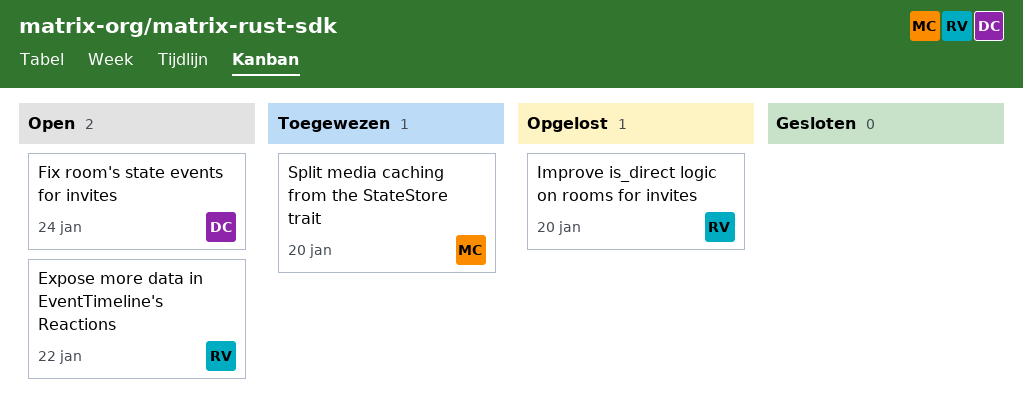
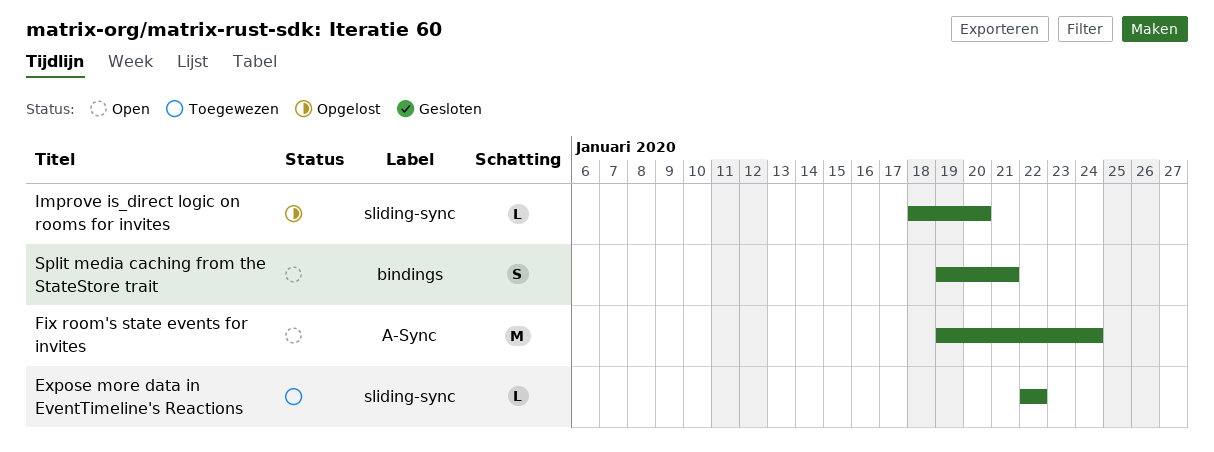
Expose more data in EventTimeline's Reactions, status: Open -> Toegewezen
Split media caching from the StateStore trait, status: Toegewezen -> Open
Split media caching from the StateStore trait, due: Jan 20 -> Jan 21

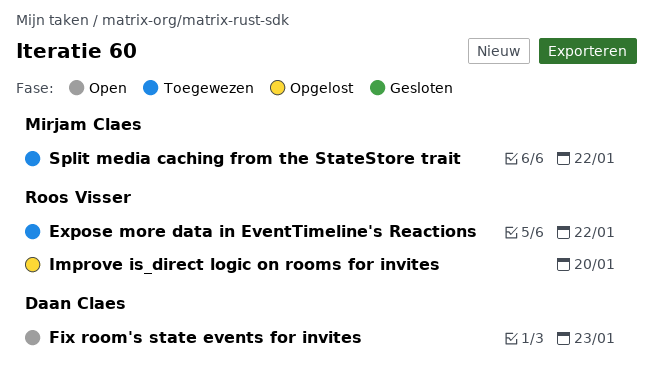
Fix room's state events for invites, due: Jan 24 -> Jan 23
Split media caching from the StateStore trait, status: Open -> Toegewezen
Split media caching from the StateStore trait, due: Jan 21 -> Jan 22

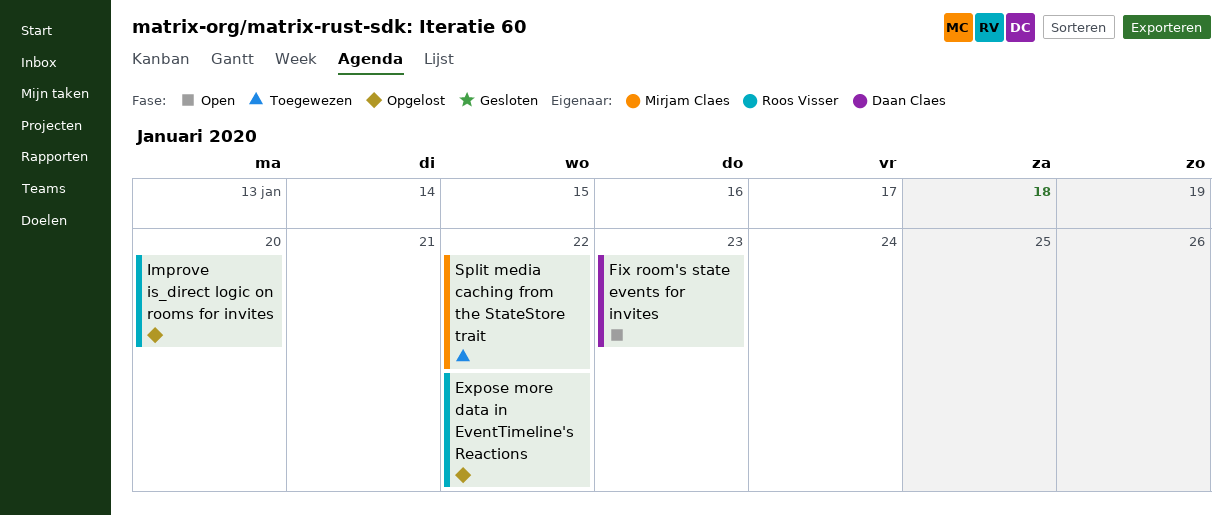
Expose more data in EventTimeline's Reactions, status: Toegewezen -> Opgelost

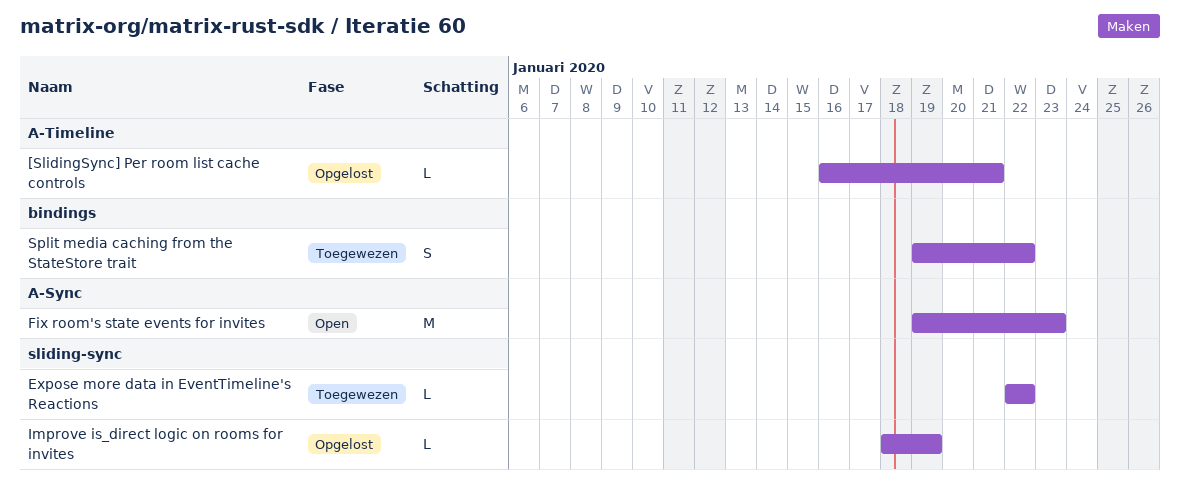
[SlidingSync] Per room list cache controls: none -> present
Expose more data in EventTimeline's Reactions, status: Opgelost -> Toegewezen
Improve is_direct logic on rooms for invites, due: Jan 20 -> Jan 19

